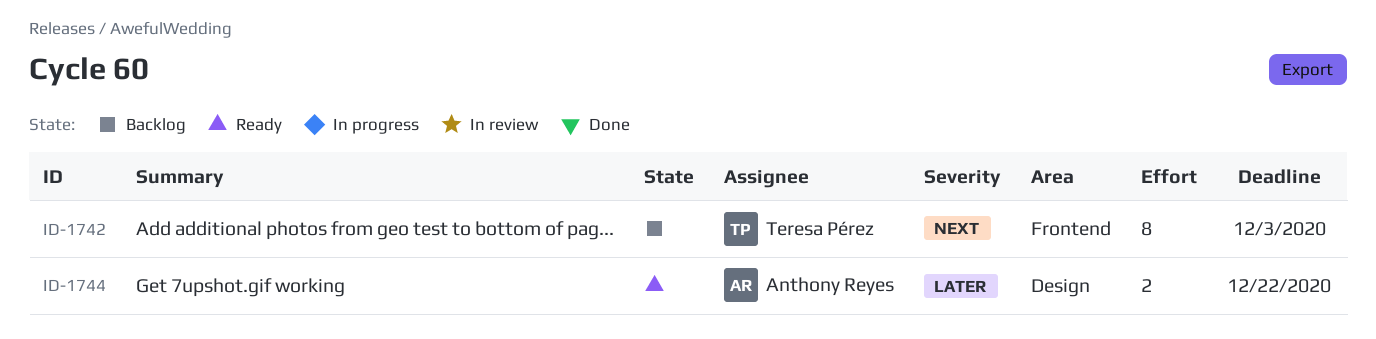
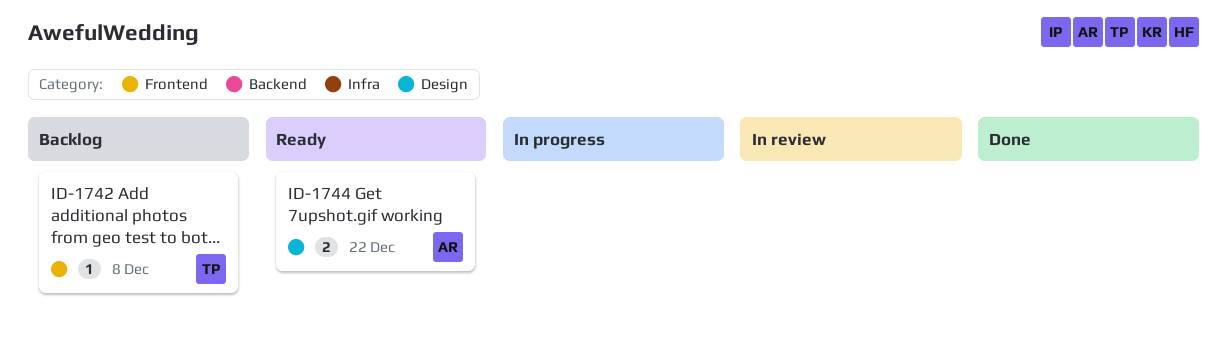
ID-1742, estimate: 8 -> 1
ID-1742, due: Dec 3 -> Dec 8

